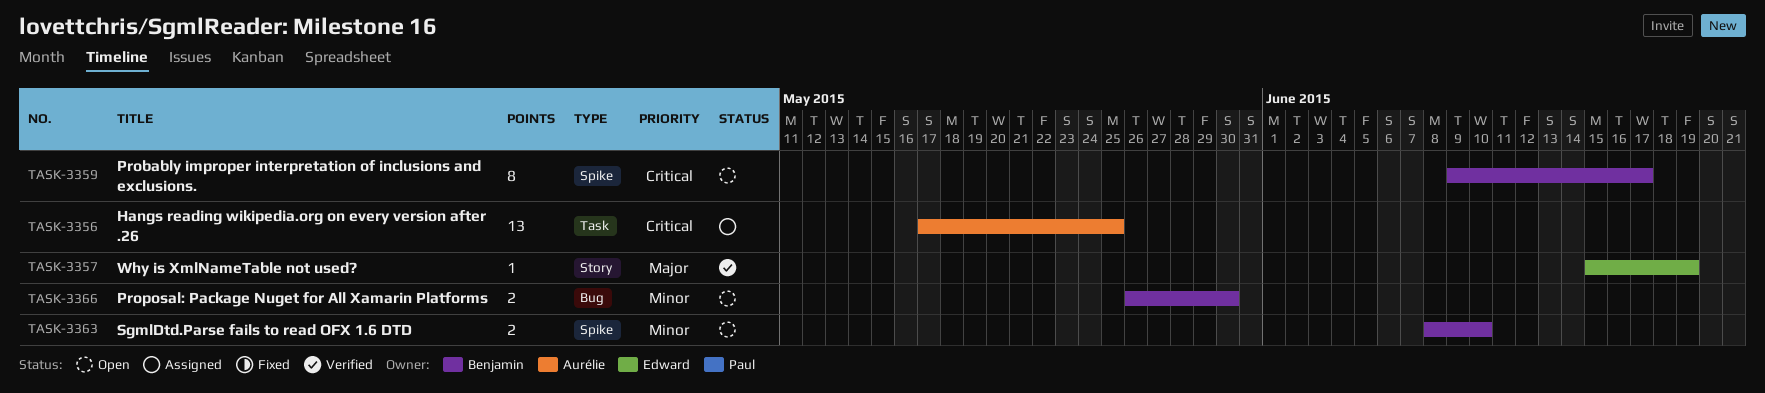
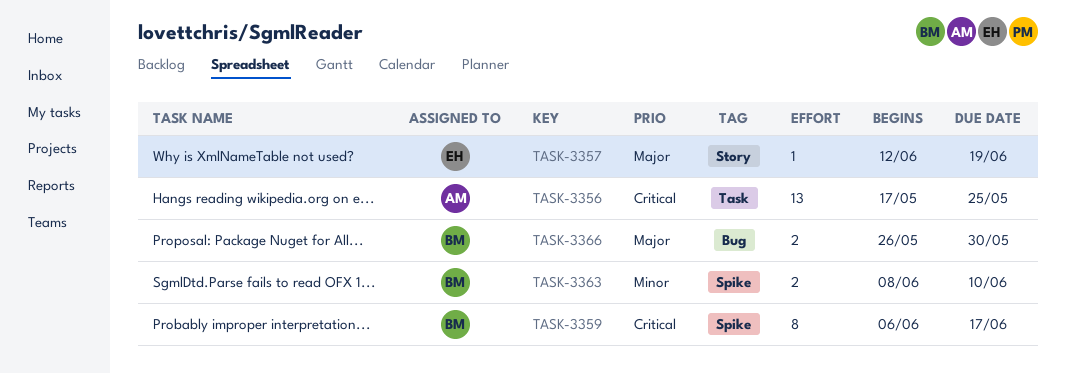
TASK-3357, start: Jun 15 -> Jun 12
TASK-3359, start: Jun 9 -> Jun 6
TASK-3366, priority: Minor -> Major

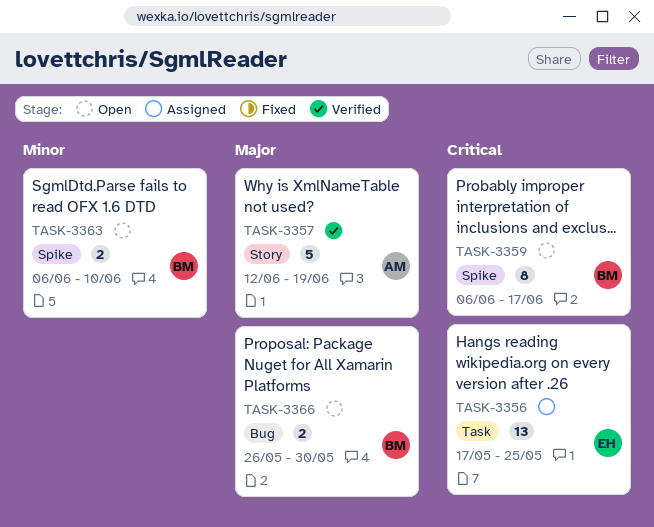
TASK-3356, owner: AM -> EH
TASK-3357, owner: EH -> AM
TASK-3357, estimate: 1 -> 5
TASK-3363, start: Jun 8 -> Jun 6

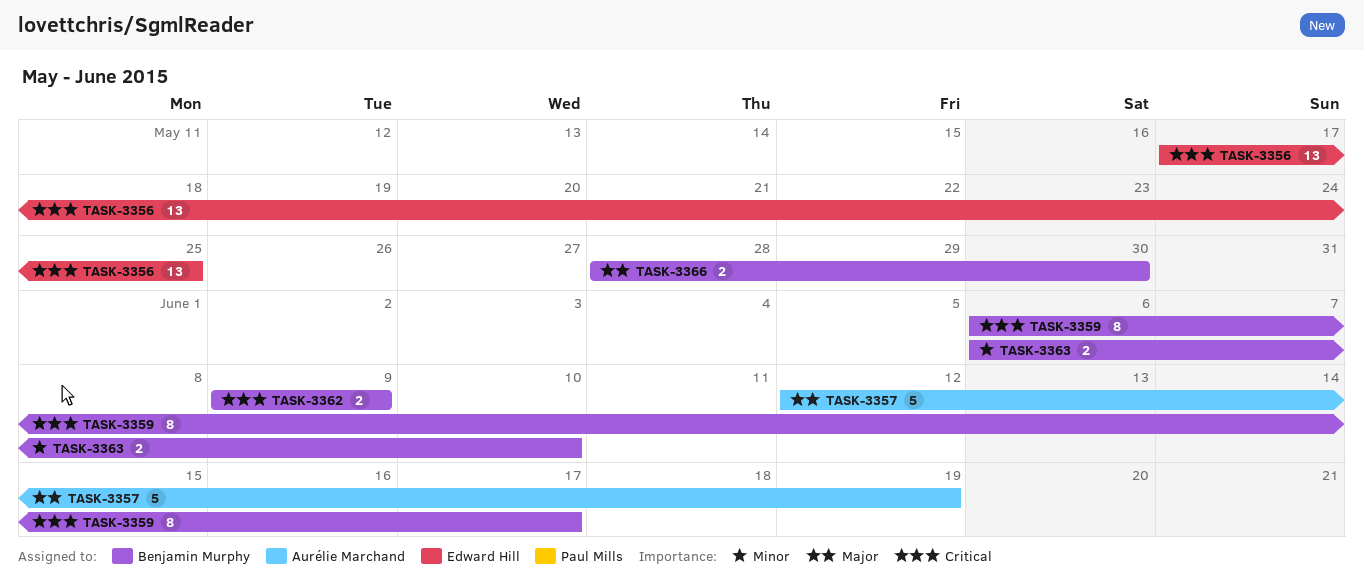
TASK-3362: none -> present
TASK-3366, start: May 26 -> May 28

